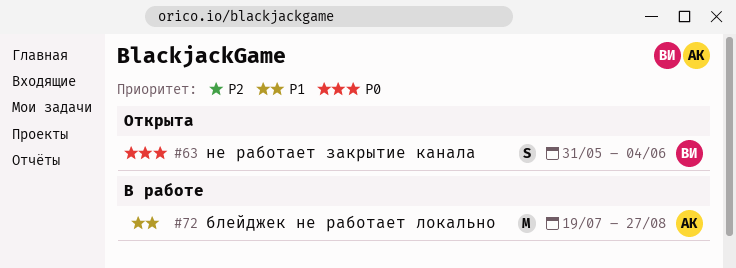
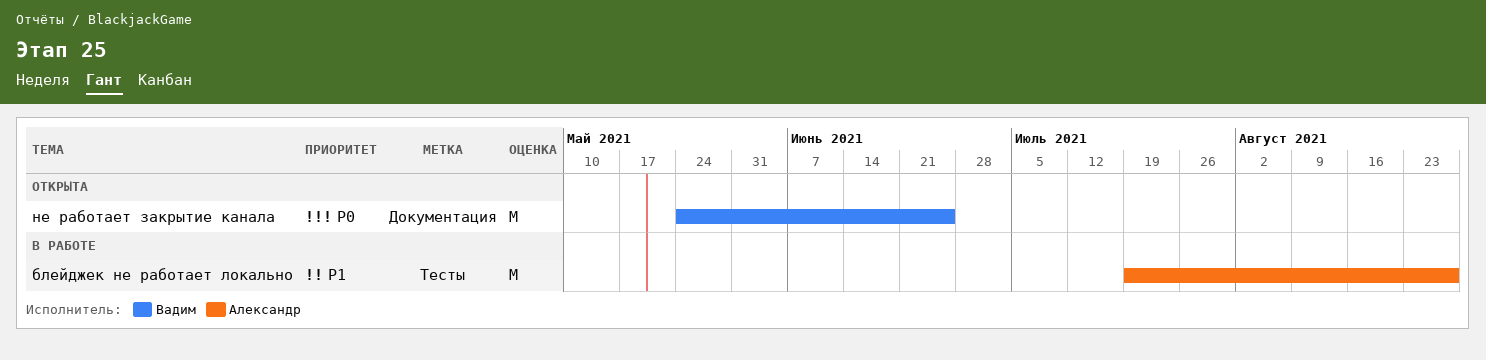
не работает закрытие канала, estimate: S -> M
не работает закрытие канала, start: May 31 -> May 24
не работает закрытие канала, due: Jun 4 -> Jun 25

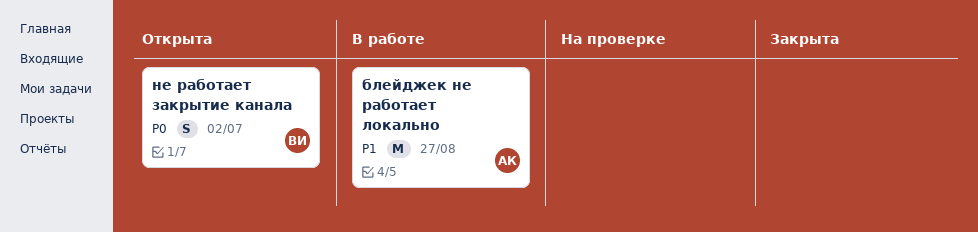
не работает закрытие канала, estimate: M -> S
не работает закрытие канала, due: Jun 25 -> Jul 2

